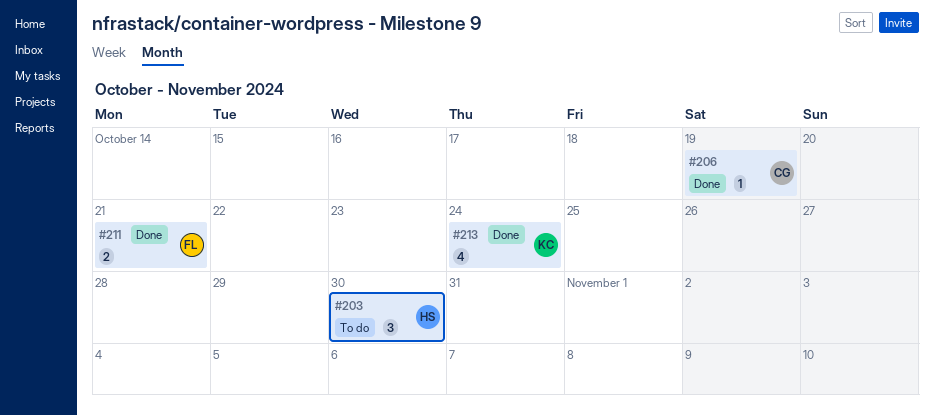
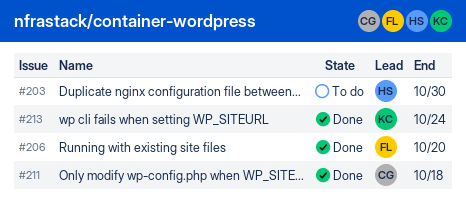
#206, owner: CG -> FL
#206, due: Oct 19 -> Oct 20
#211, owner: FL -> CG
#211, due: Oct 21 -> Oct 18

